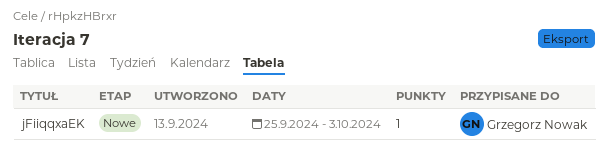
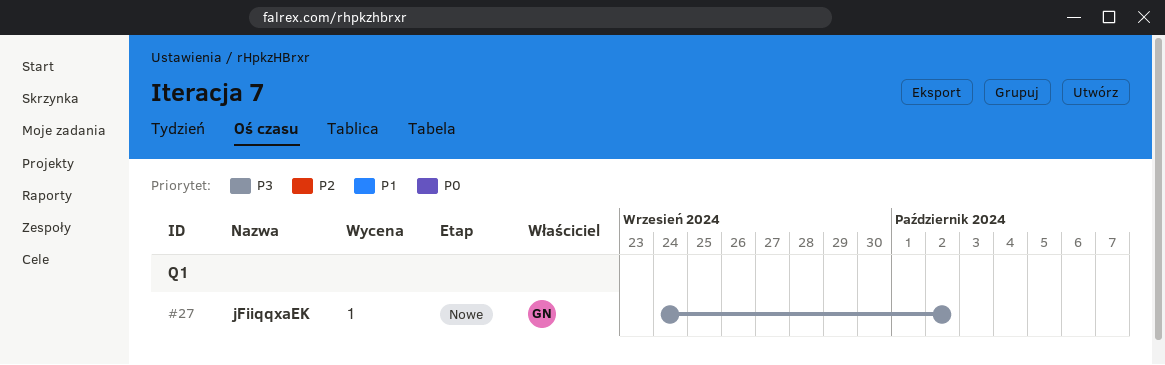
jFiiqqxaEK, start: Sep 25 -> Sep 24
jFiiqqxaEK, due: Oct 3 -> Oct 2

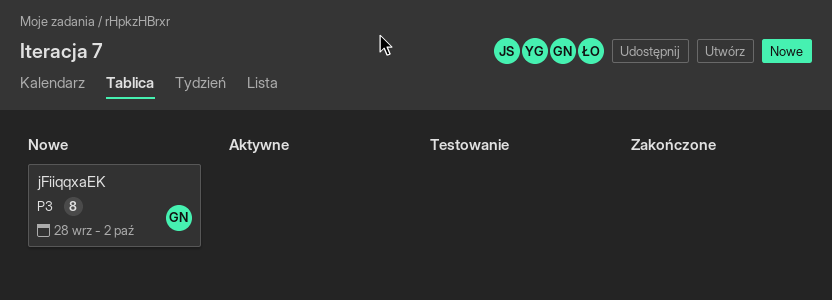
jFiiqqxaEK, estimate: 1 -> 8
jFiiqqxaEK, start: Sep 24 -> Sep 28

